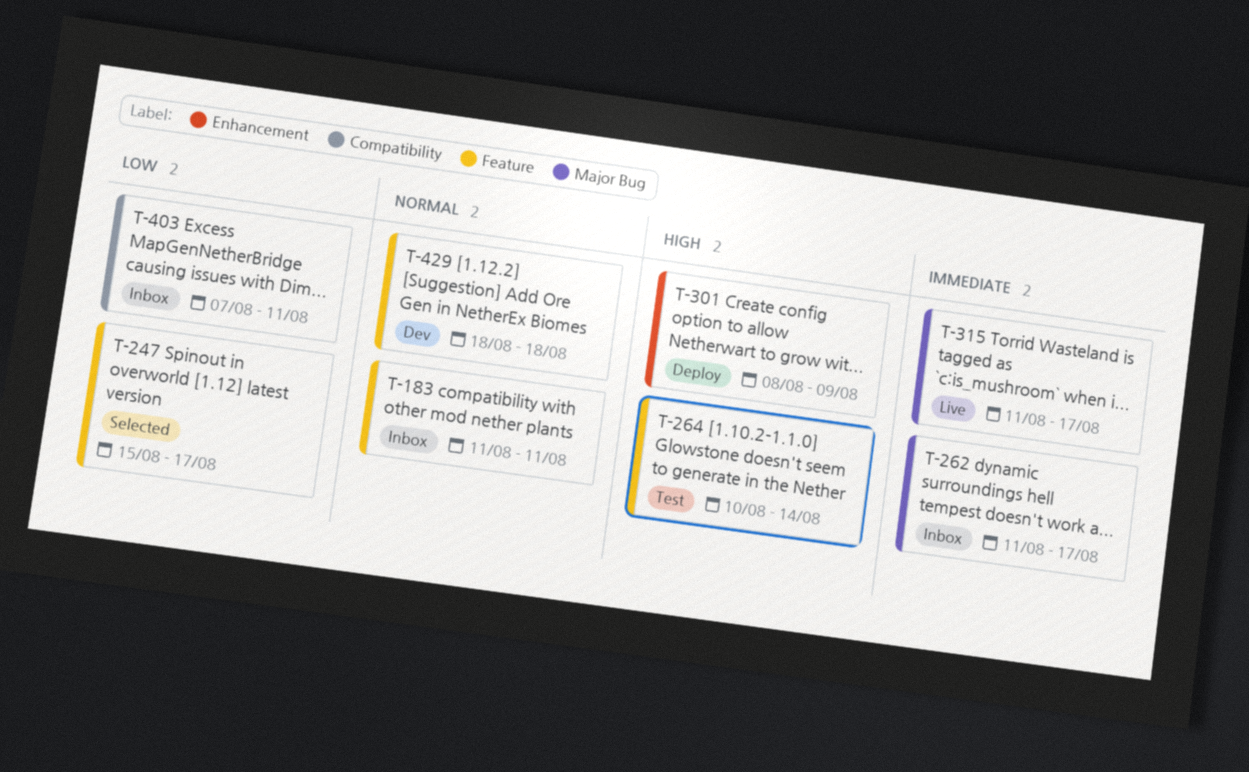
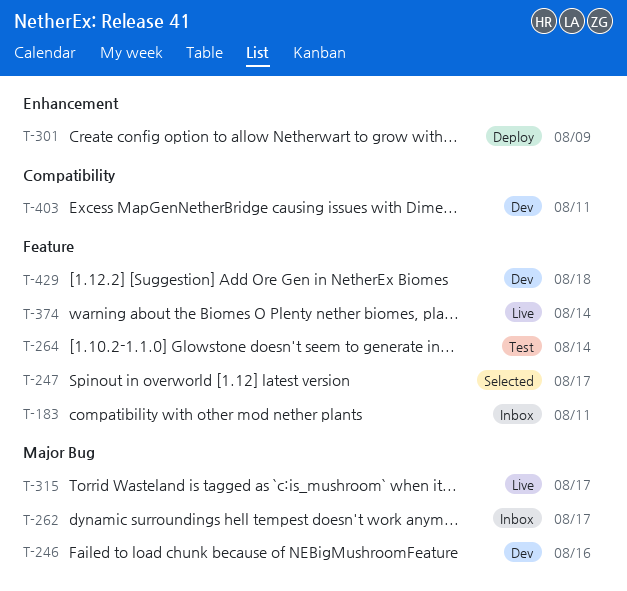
T-246: none -> present
T-374: none -> present
T-403, status: Inbox -> Dev

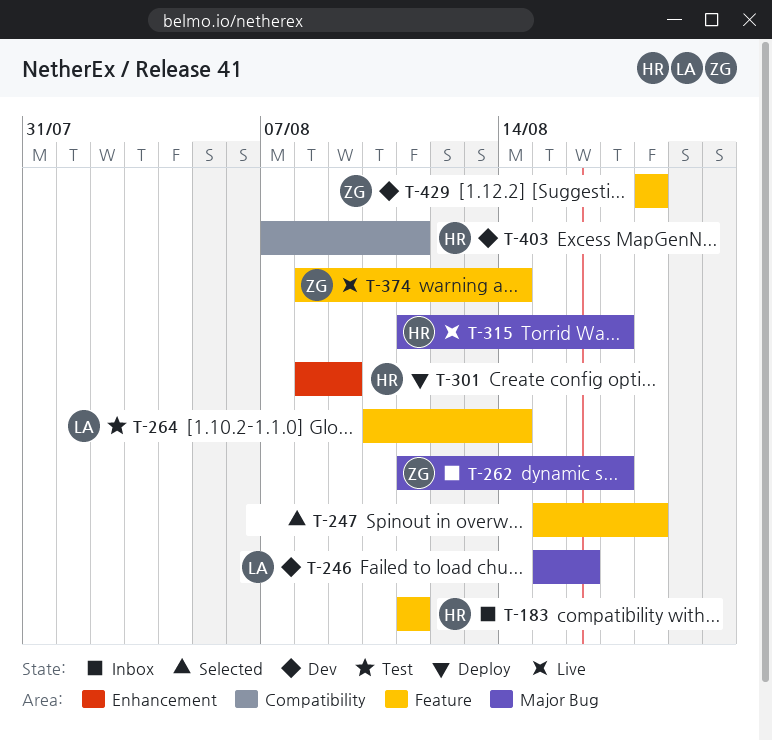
T-247, due: Aug 17 -> Aug 18

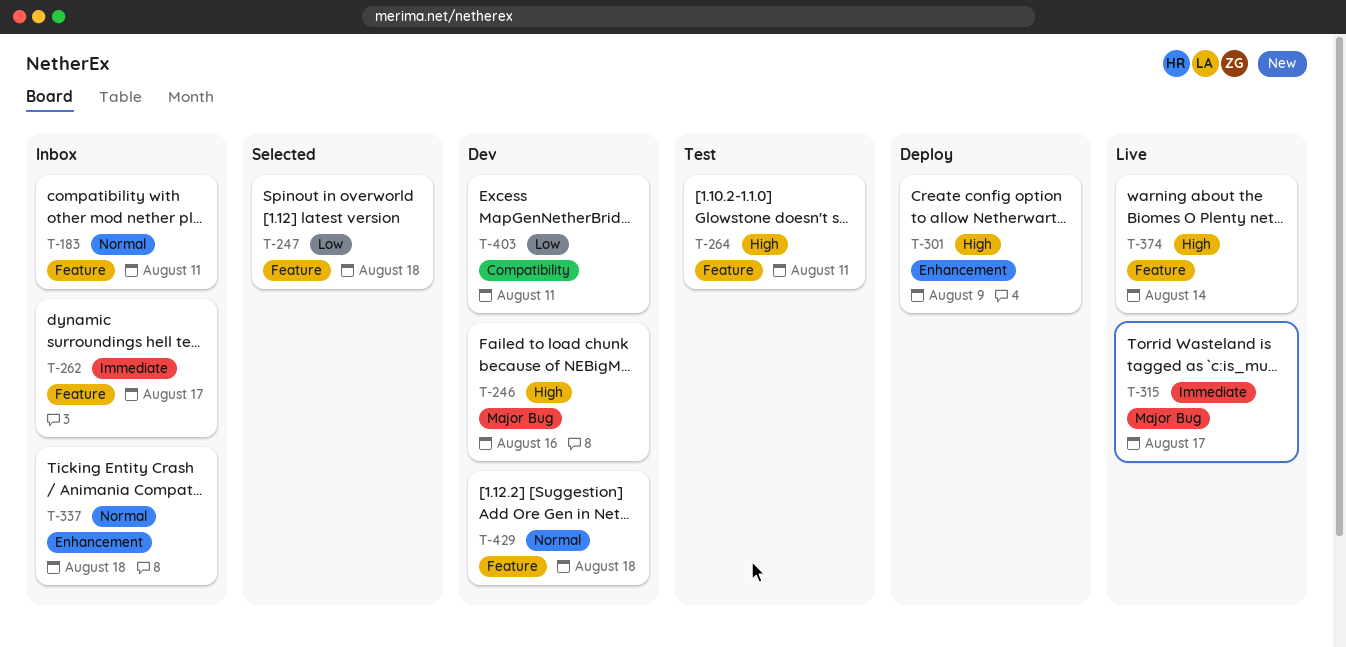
T-262, label: Major Bug -> Feature
T-264, due: Aug 14 -> Aug 11
T-337: none -> present

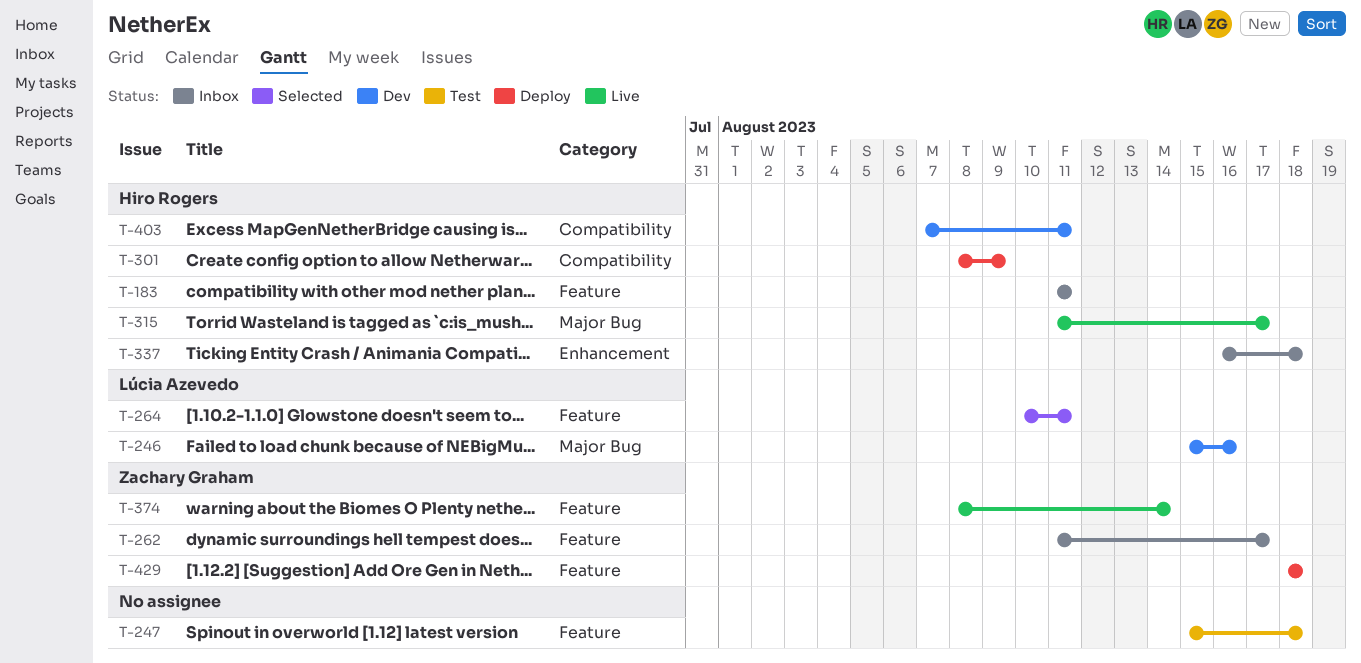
T-247, status: Selected -> Test
T-264, status: Test -> Selected
T-301, label: Enhancement -> Compatibility
T-429, status: Dev -> Deploy

